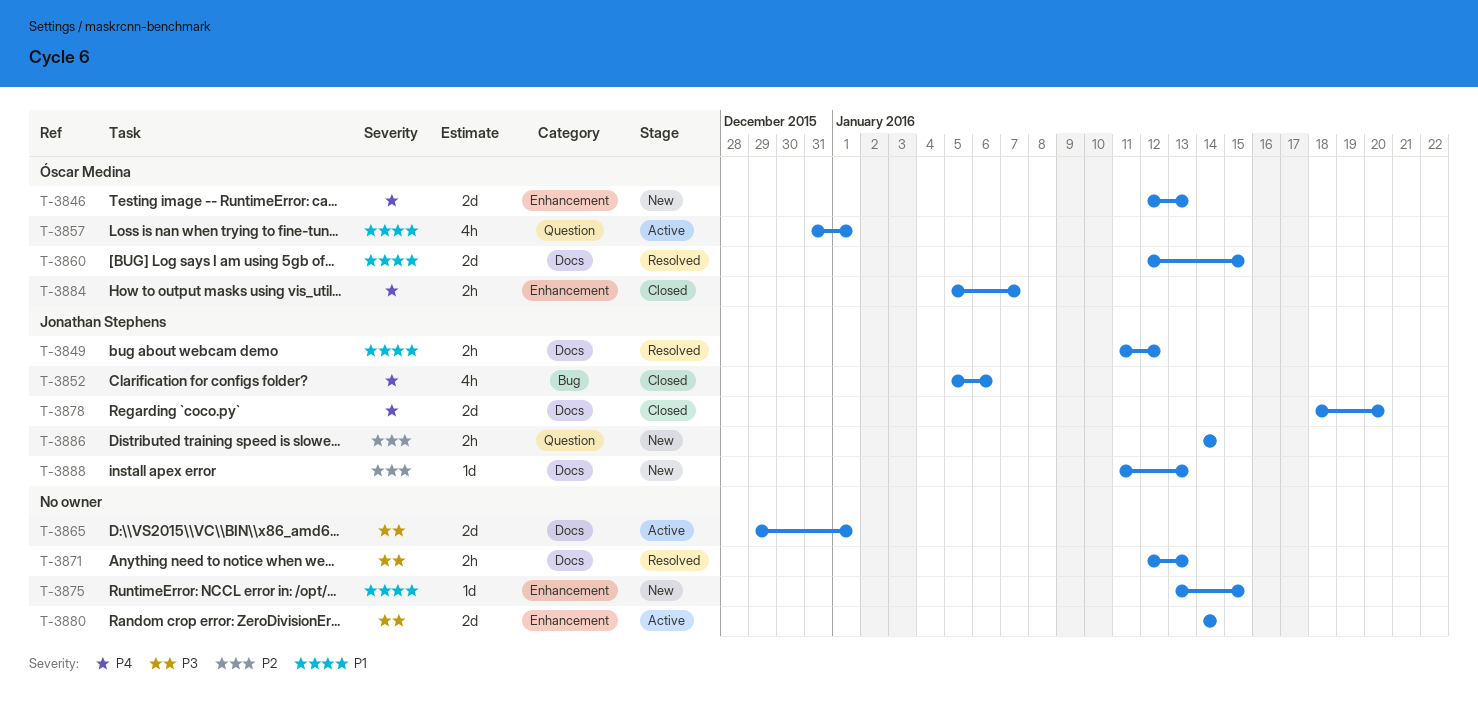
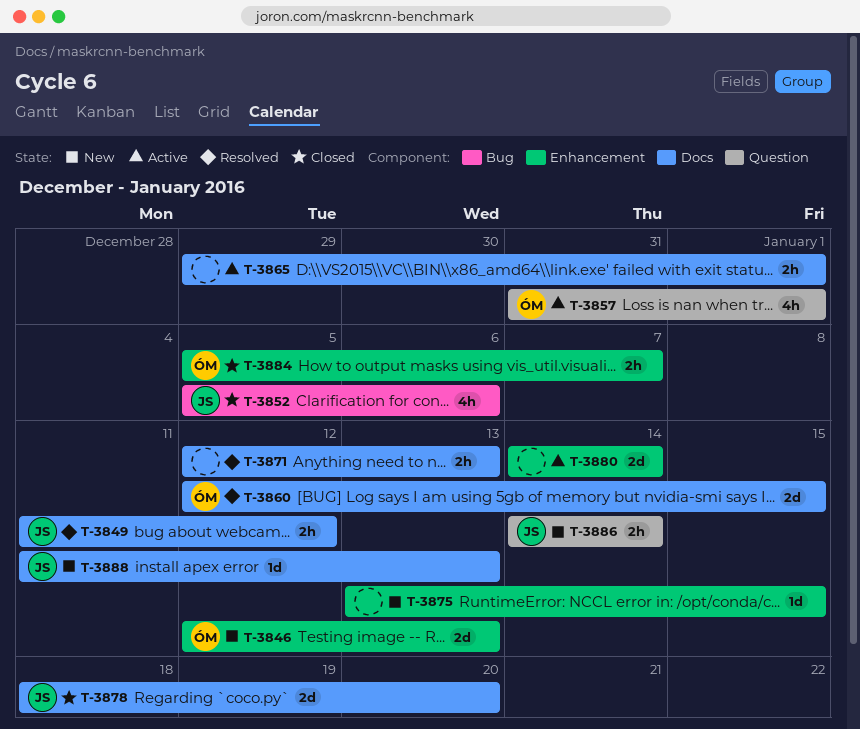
T-3865, estimate: 2d -> 2h

